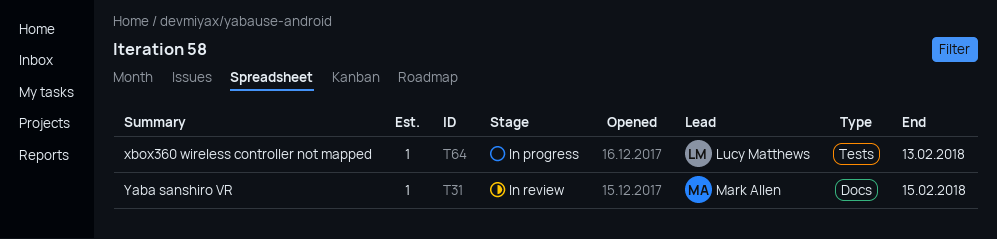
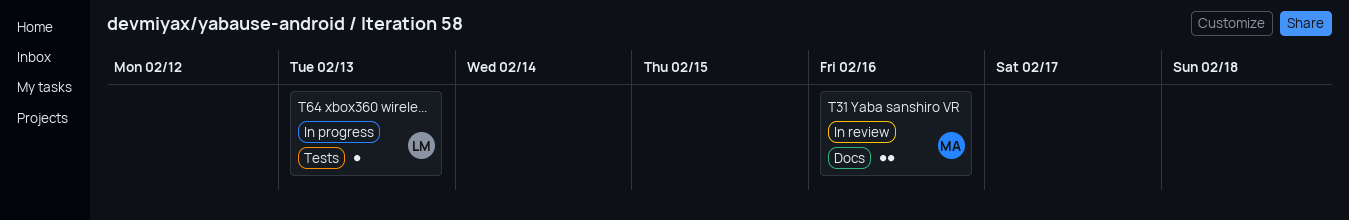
T31, estimate: 1 -> 2
T31, due: Feb 15 -> Feb 16

